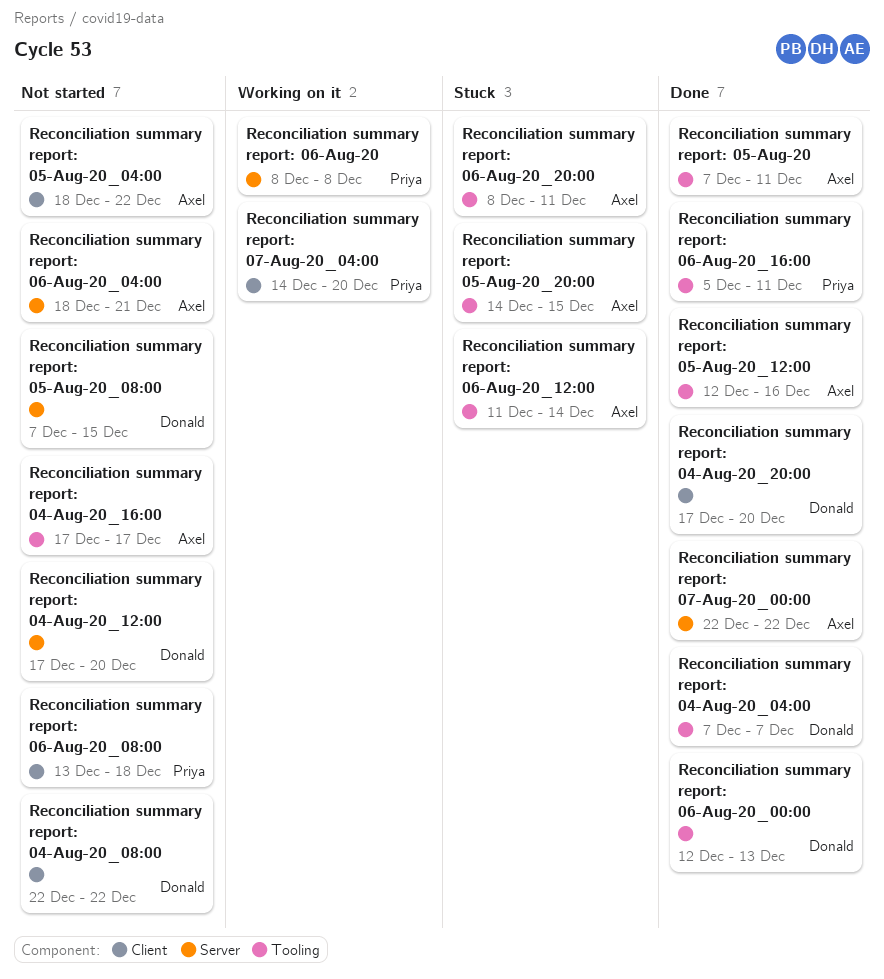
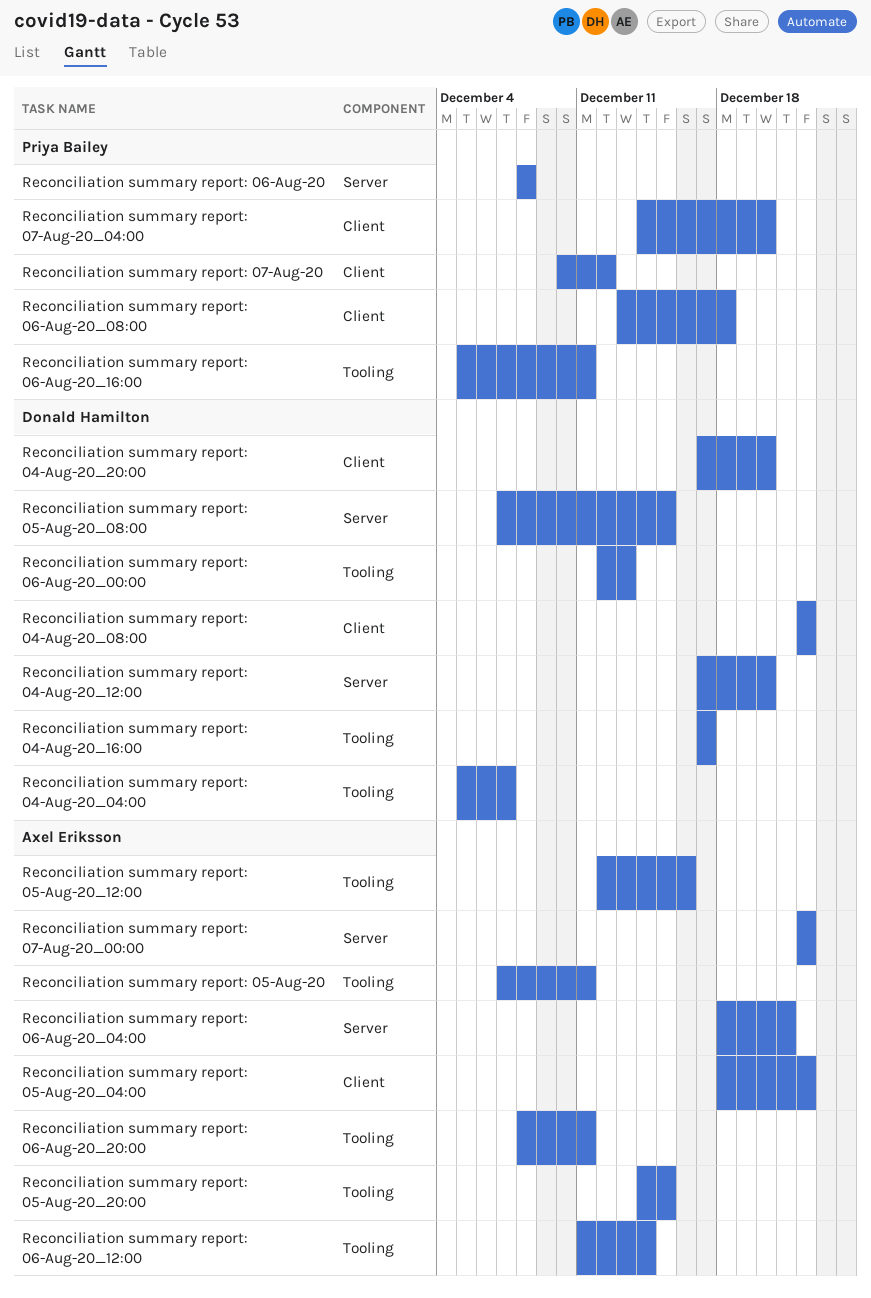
Reconciliation summary report: 04-Aug-20_04:00, start: Dec 7 -> Dec 5
Reconciliation summary report: 04-Aug-20_16:00, owner: Axel Eriksson -> Donald Hamilton
Reconciliation summary report: 07-Aug-20: none -> present

